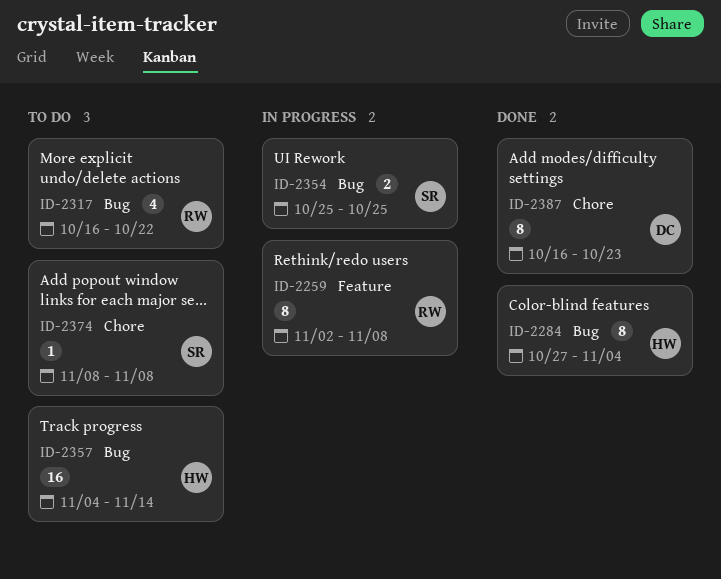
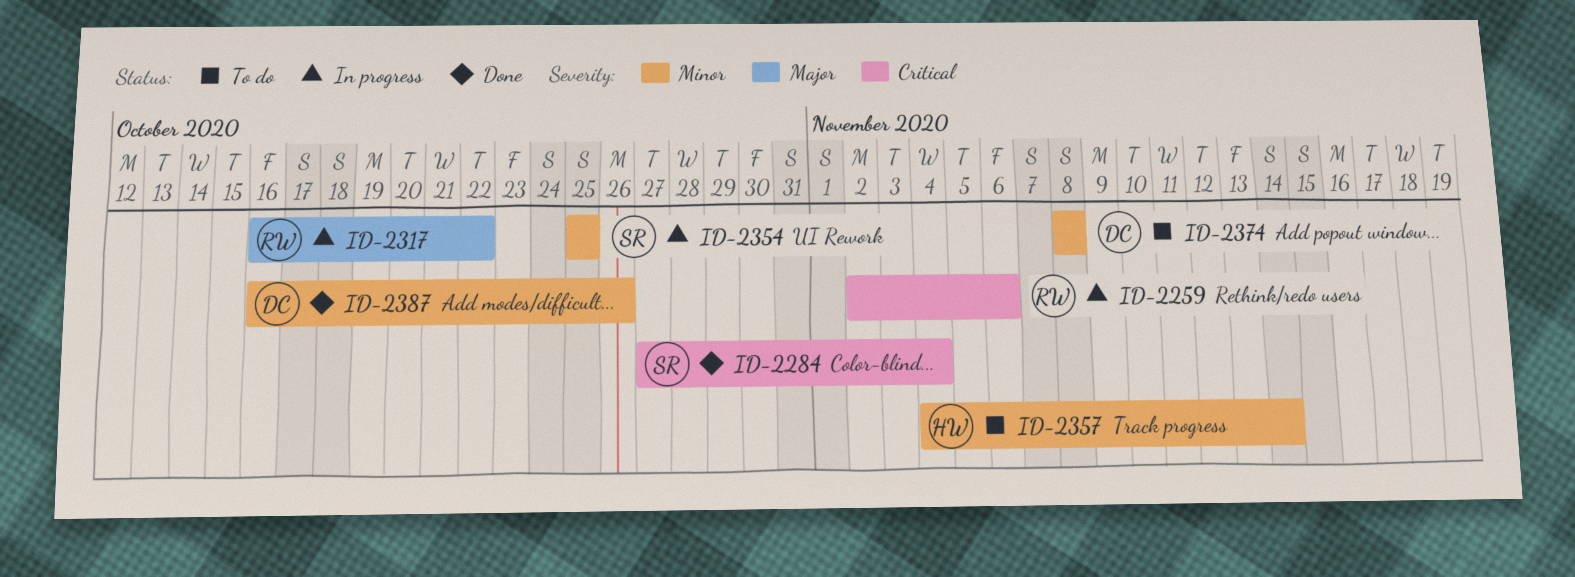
ID-2259, due: Nov 8 -> Nov 6
ID-2284, owner: HW -> SR
ID-2317, status: To do -> In progress
ID-2374, owner: SR -> DC
ID-2387, due: Oct 23 -> Oct 26

